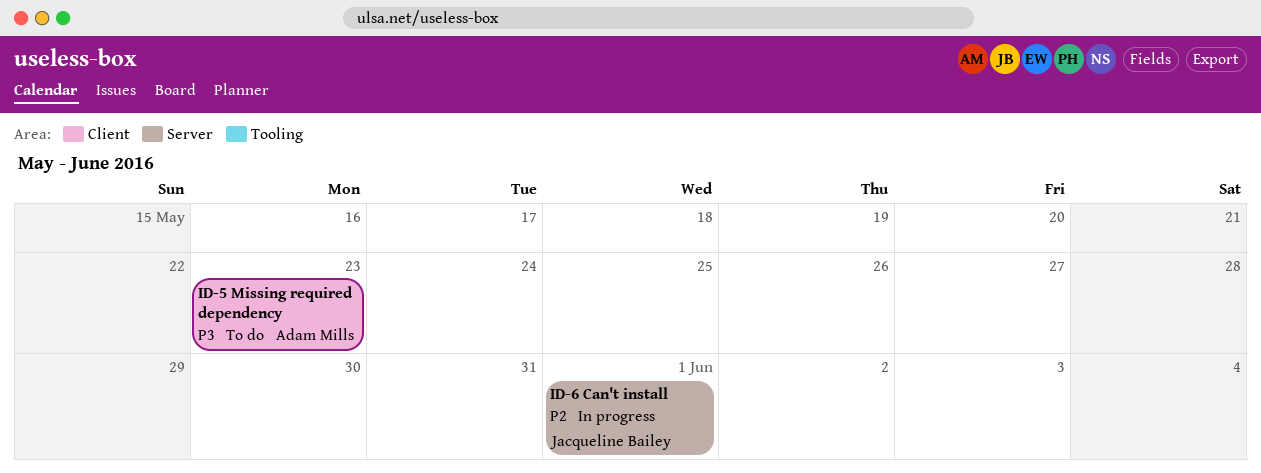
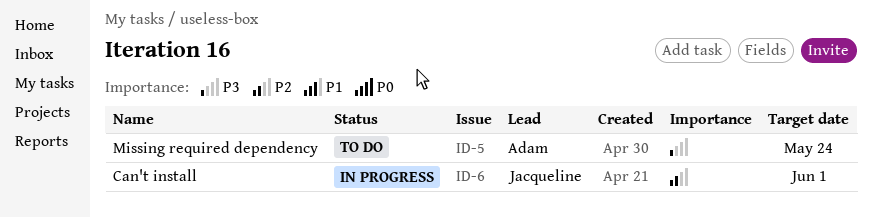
ID-5, due: May 23 -> May 24

